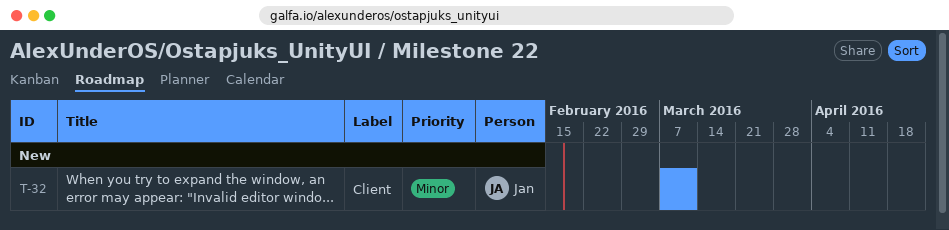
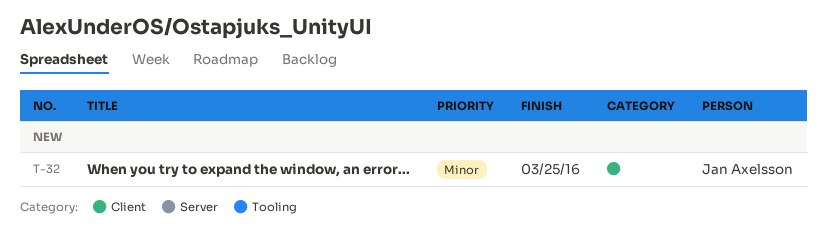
T-32, due: Mar 11 -> Mar 25

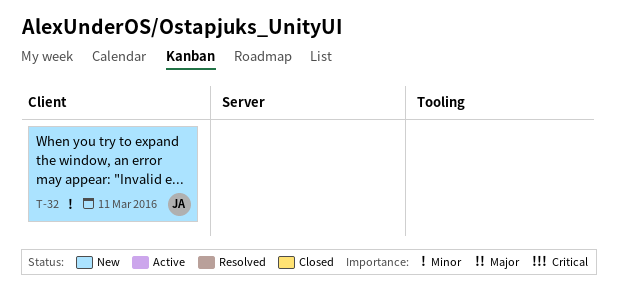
T-32, due: Mar 25 -> Mar 11

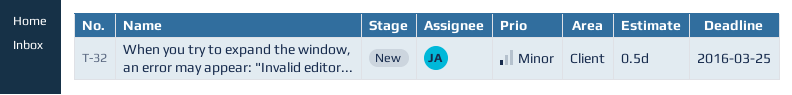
T-32, due: Mar 11 -> Mar 25

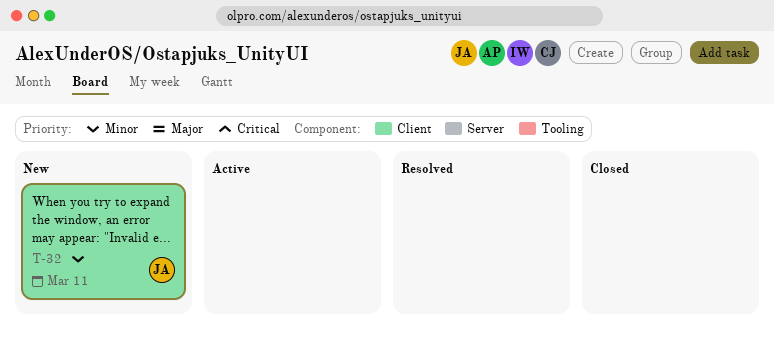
T-32, due: Mar 25 -> Mar 11

